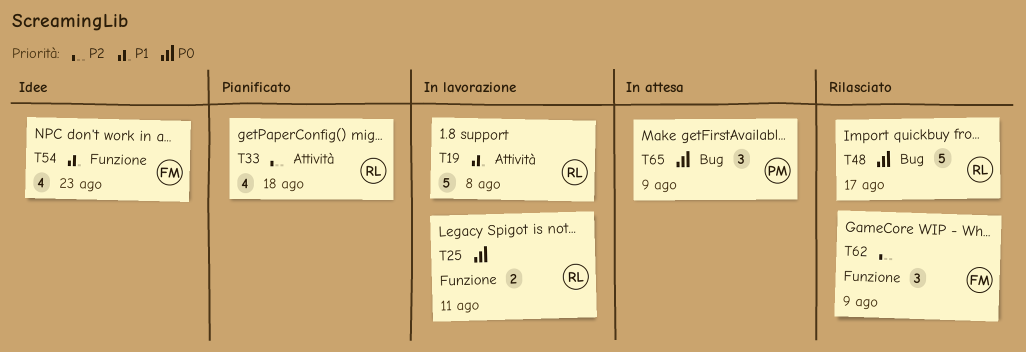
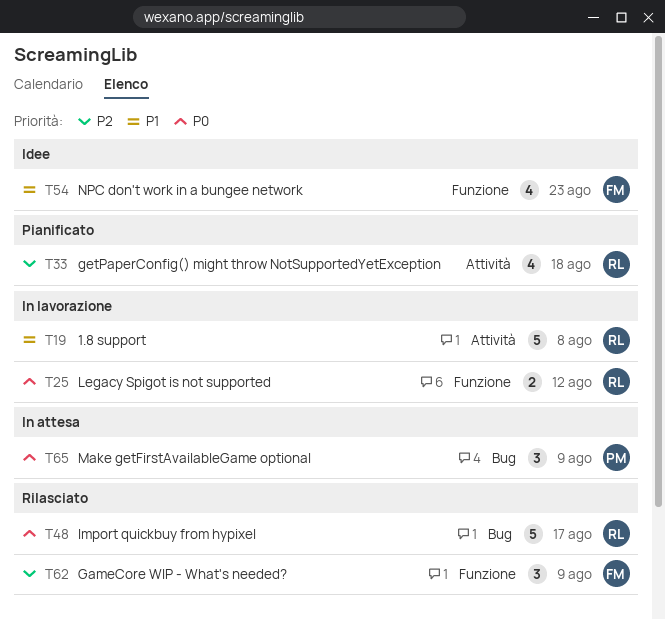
T25, due: Aug 11 -> Aug 12

